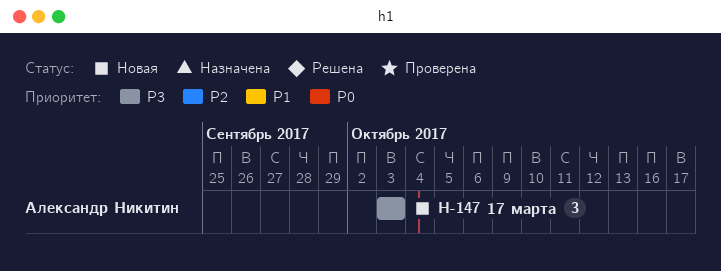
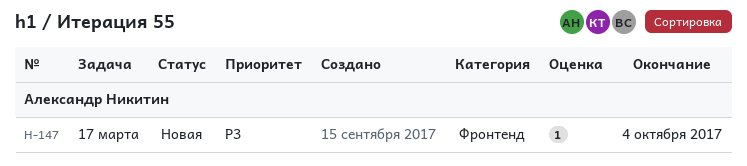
H-147, estimate: 3 -> 1
H-147, due: Oct 3 -> Oct 4

